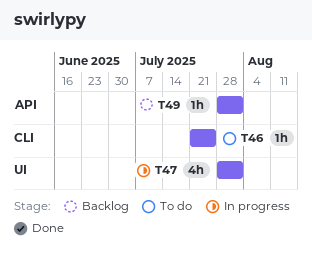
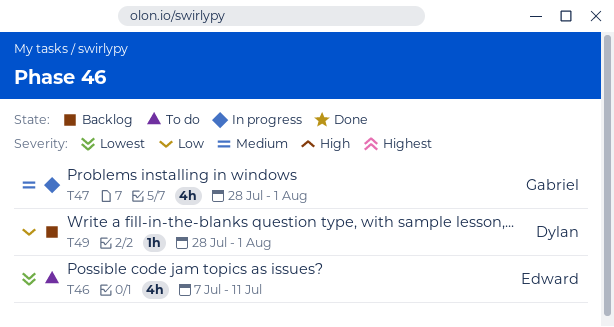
T46, estimate: 1h -> 4h
T46, start: Jul 21 -> Jul 7
T46, due: Jul 25 -> Jul 11

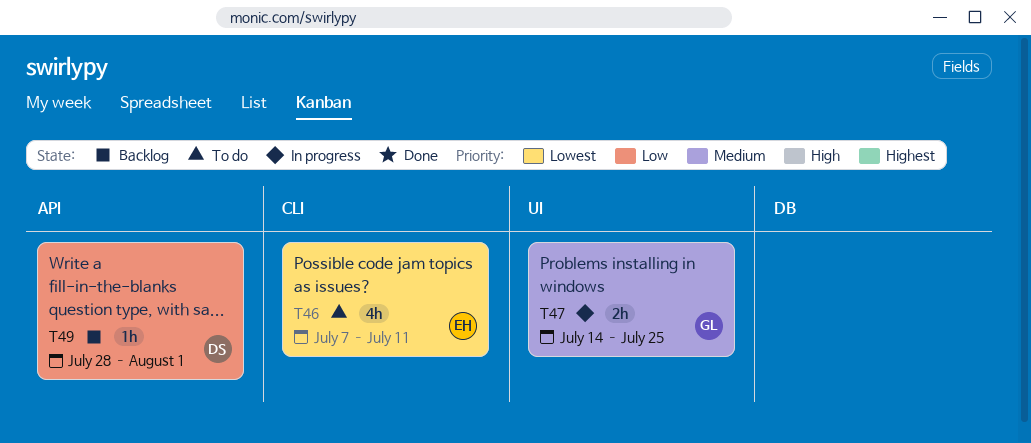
T47, estimate: 4h -> 2h
T47, start: Jul 28 -> Jul 14
T47, due: Aug 1 -> Jul 25

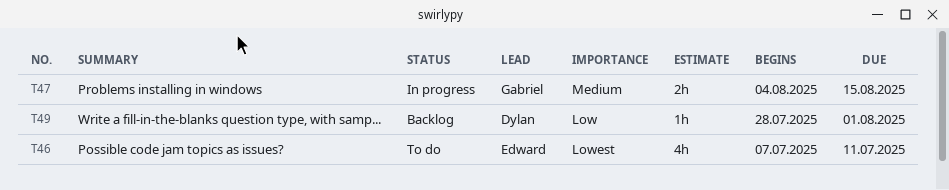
T47, start: Jul 14 -> Aug 4
T47, due: Jul 25 -> Aug 15

